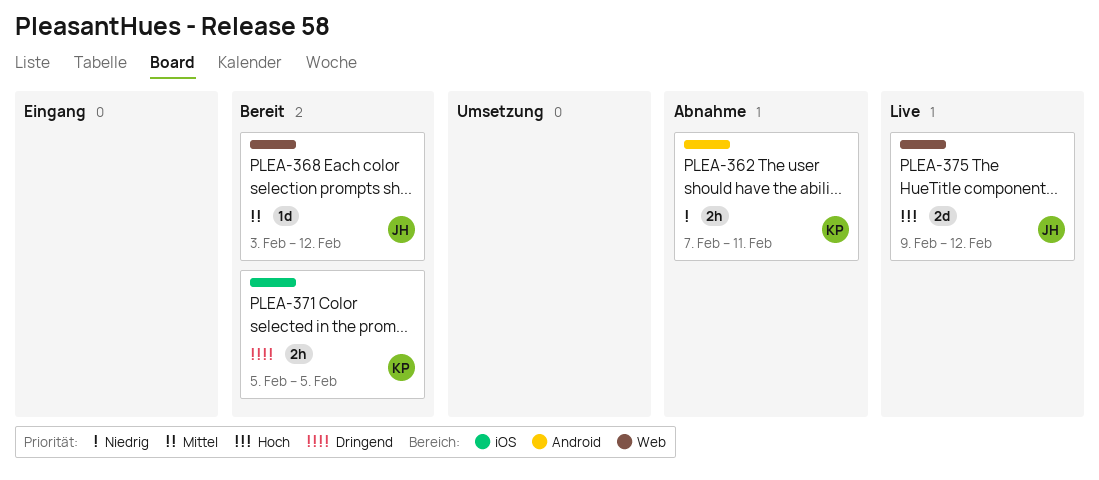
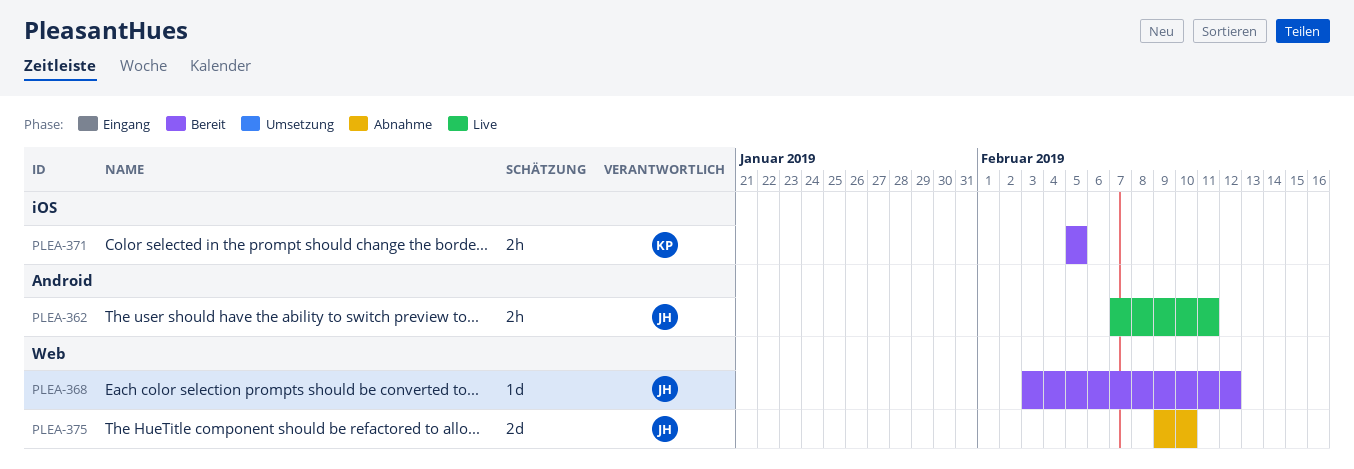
PLEA-362, status: Abnahme -> Live
PLEA-362, owner: KP -> JH
PLEA-375, status: Live -> Abnahme
PLEA-375, due: Feb 12 -> Feb 10

